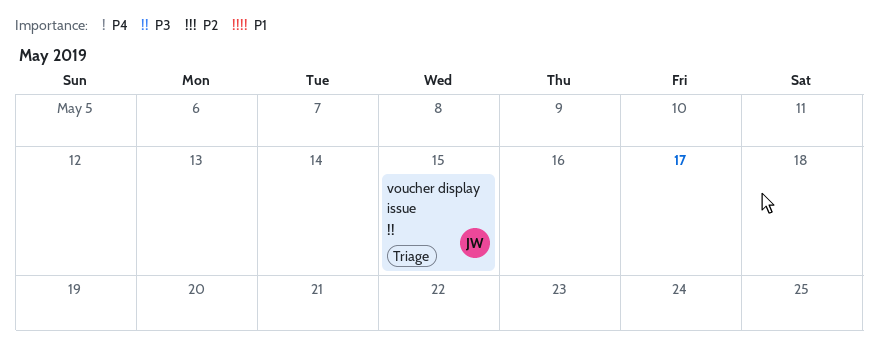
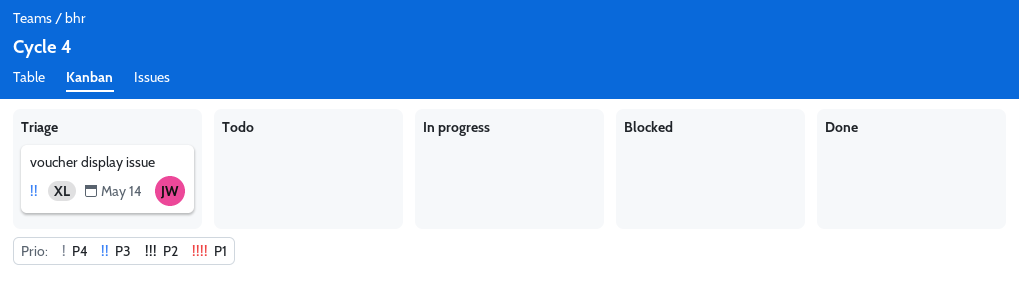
voucher display issue, due: May 15 -> May 14

